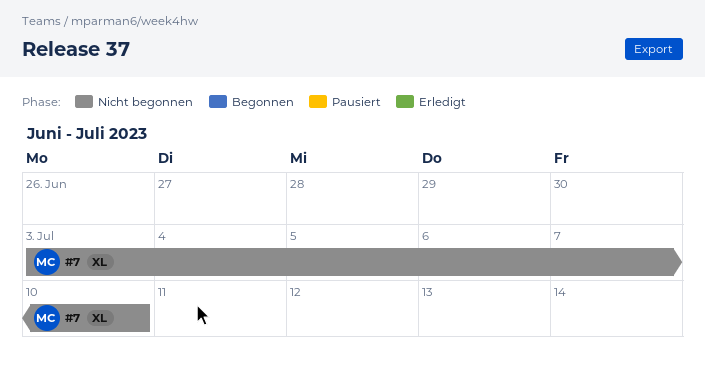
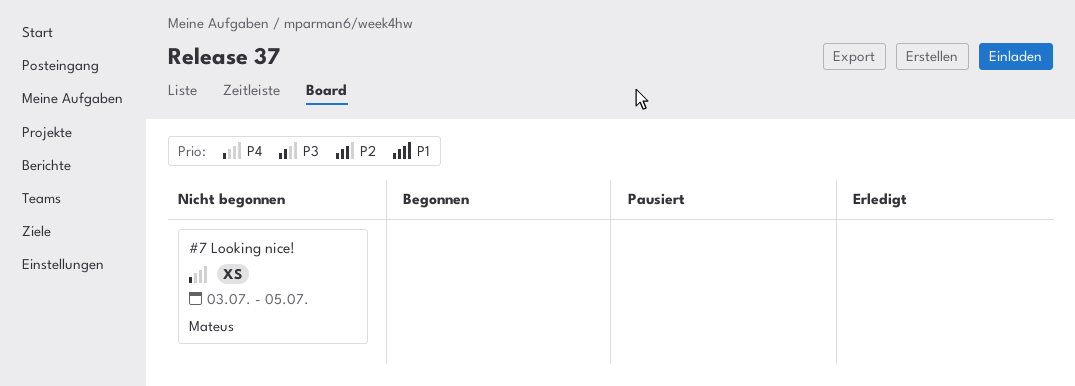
#7, estimate: XL -> XS
#7, due: Jul 10 -> Jul 5

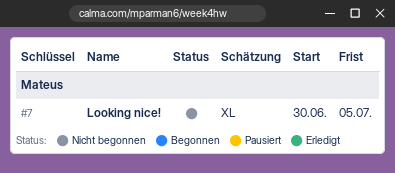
#7, estimate: XS -> XL
#7, start: Jul 3 -> Jun 30

